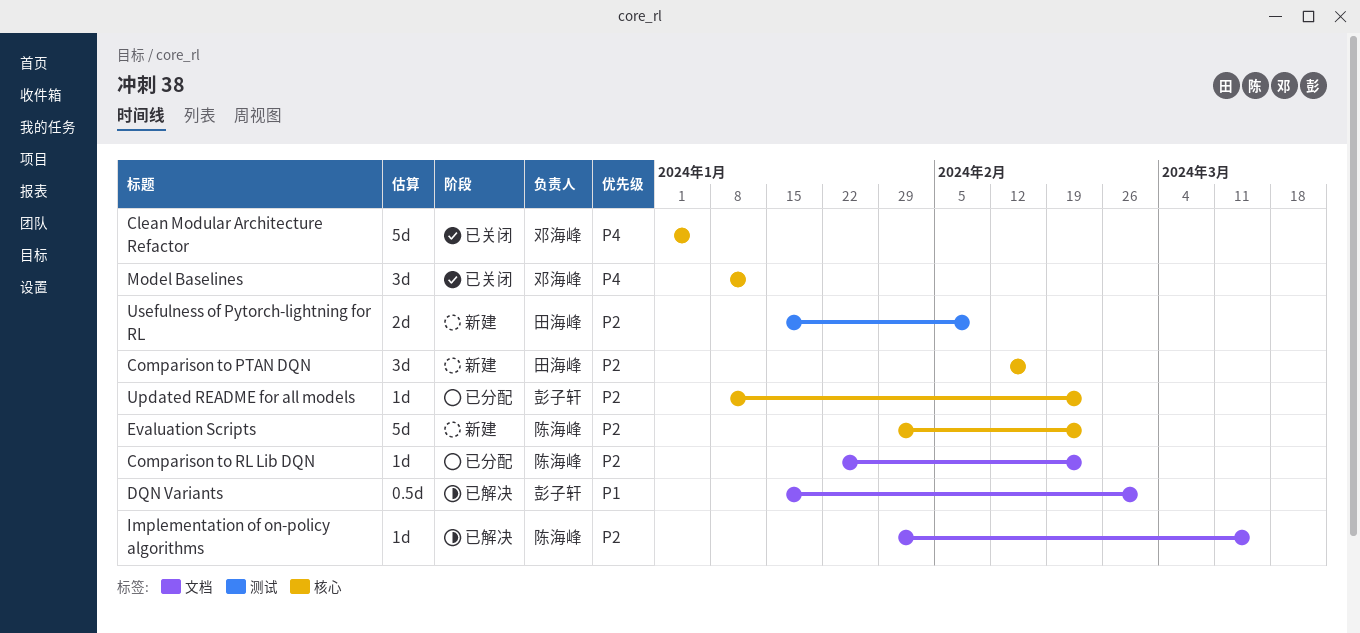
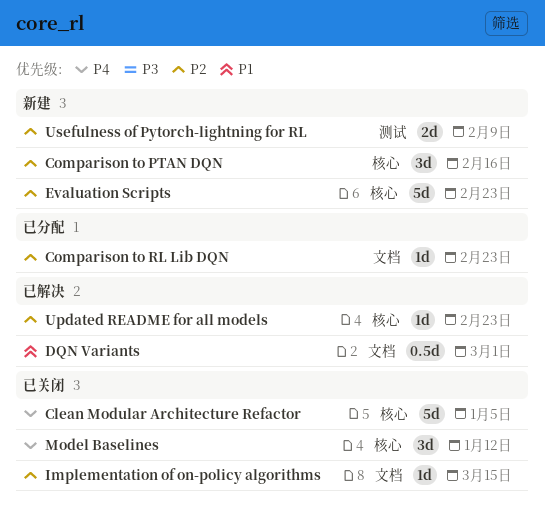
Implementation of on-policy algorithms, status: 已解决 -> 已关闭
Updated README for all models, status: 已分配 -> 已解决

